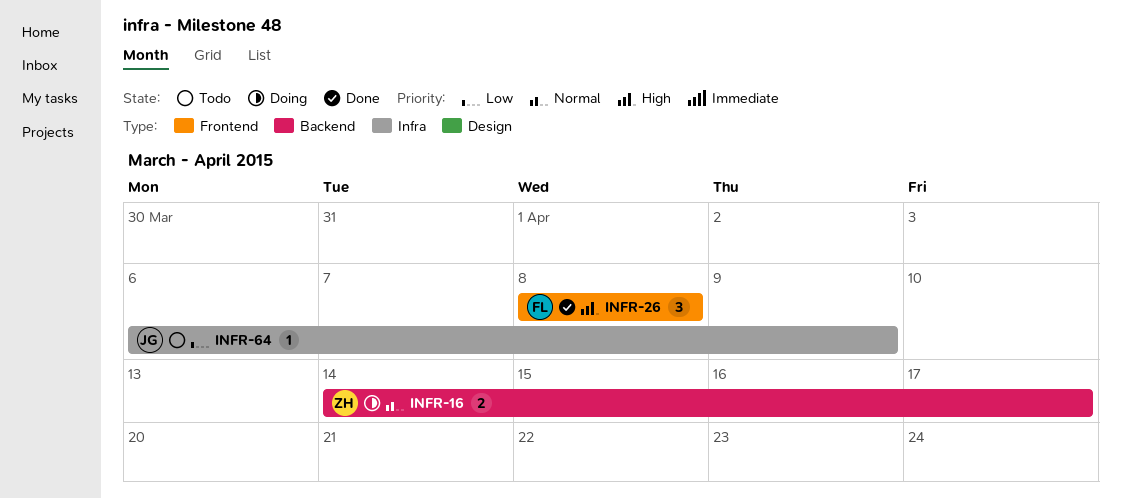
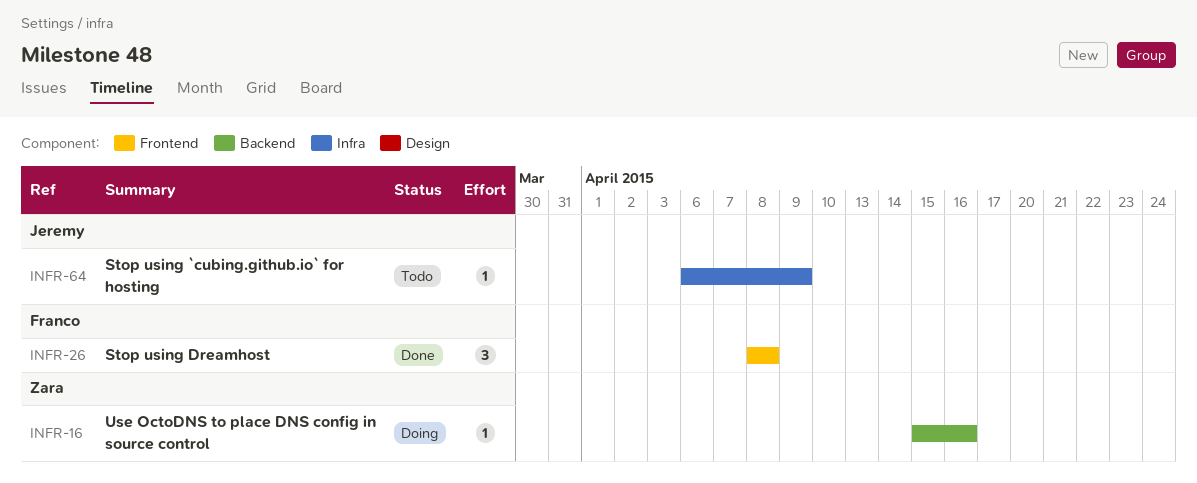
INFR-16, estimate: 2 -> 1
INFR-16, start: Apr 14 -> Apr 15
INFR-16, due: Apr 17 -> Apr 16

